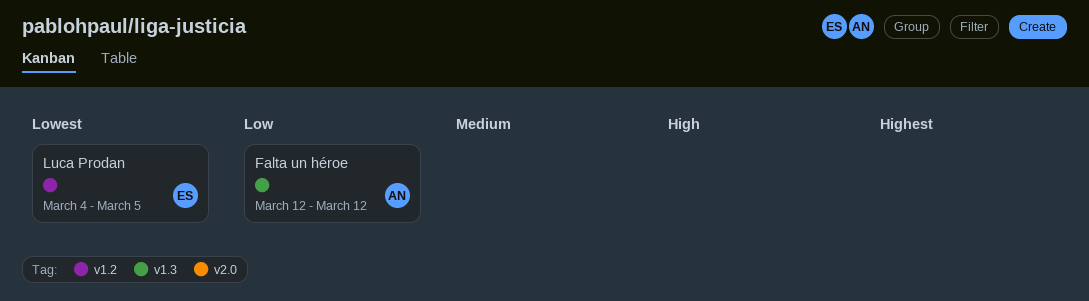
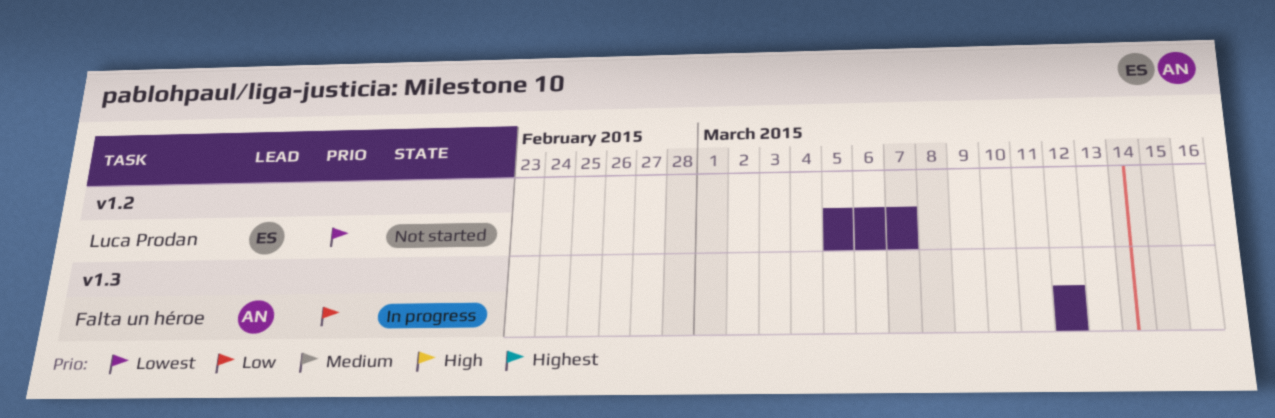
Luca Prodan, start: Mar 4 -> Mar 5
Luca Prodan, due: Mar 5 -> Mar 7

